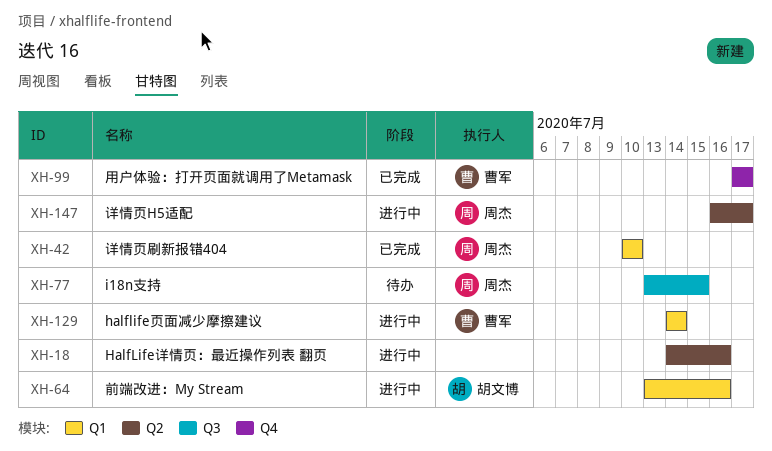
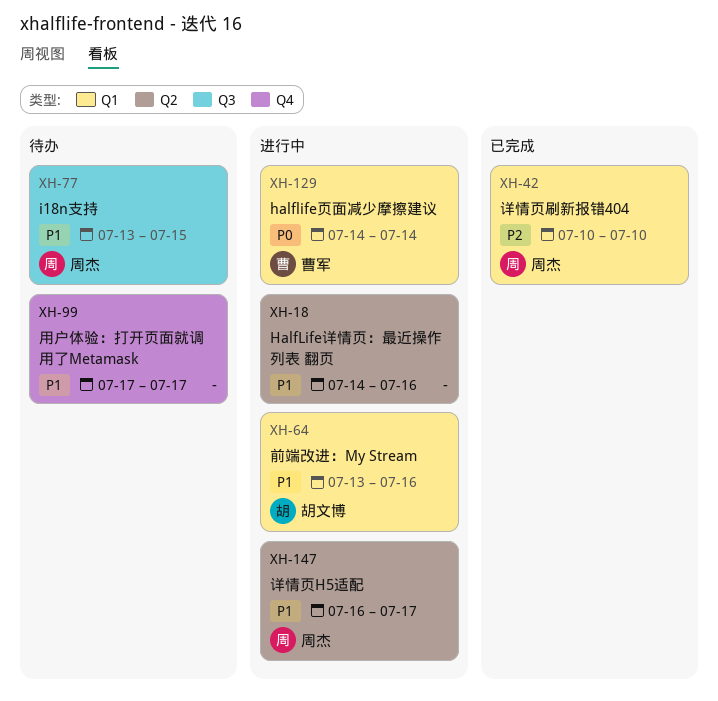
XH-99, status: 已完成 -> 待办
XH-99, owner: 曹军 -> none

